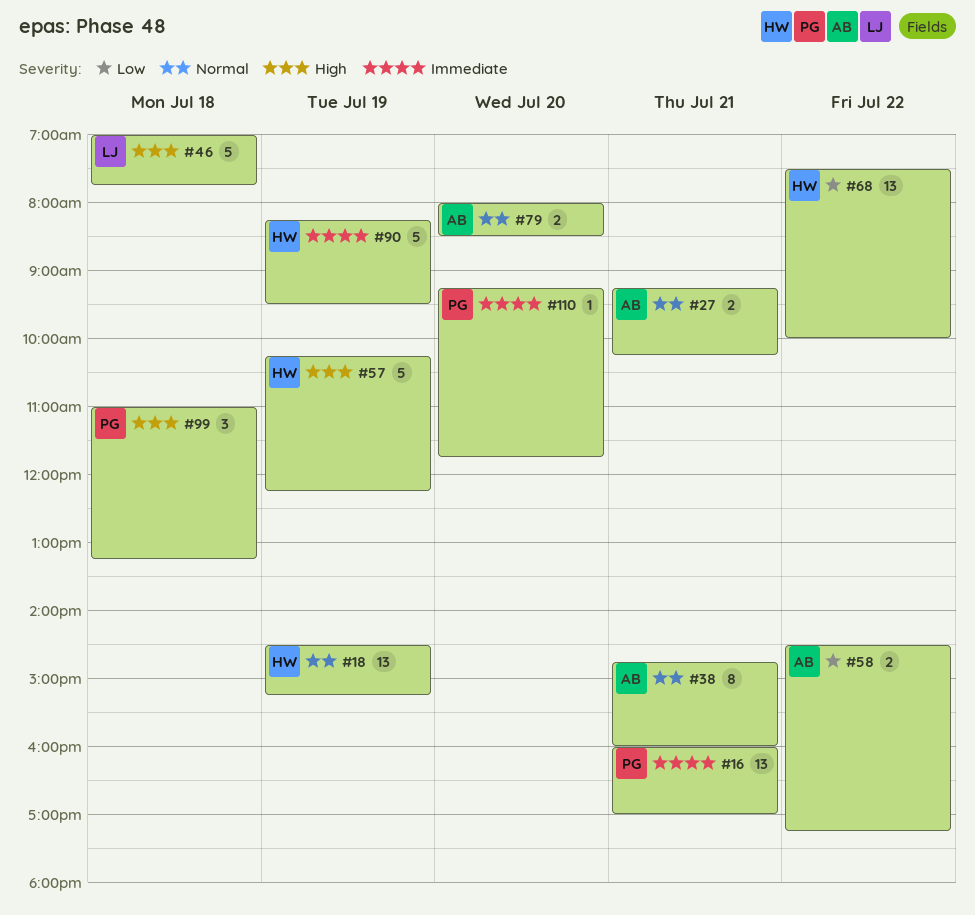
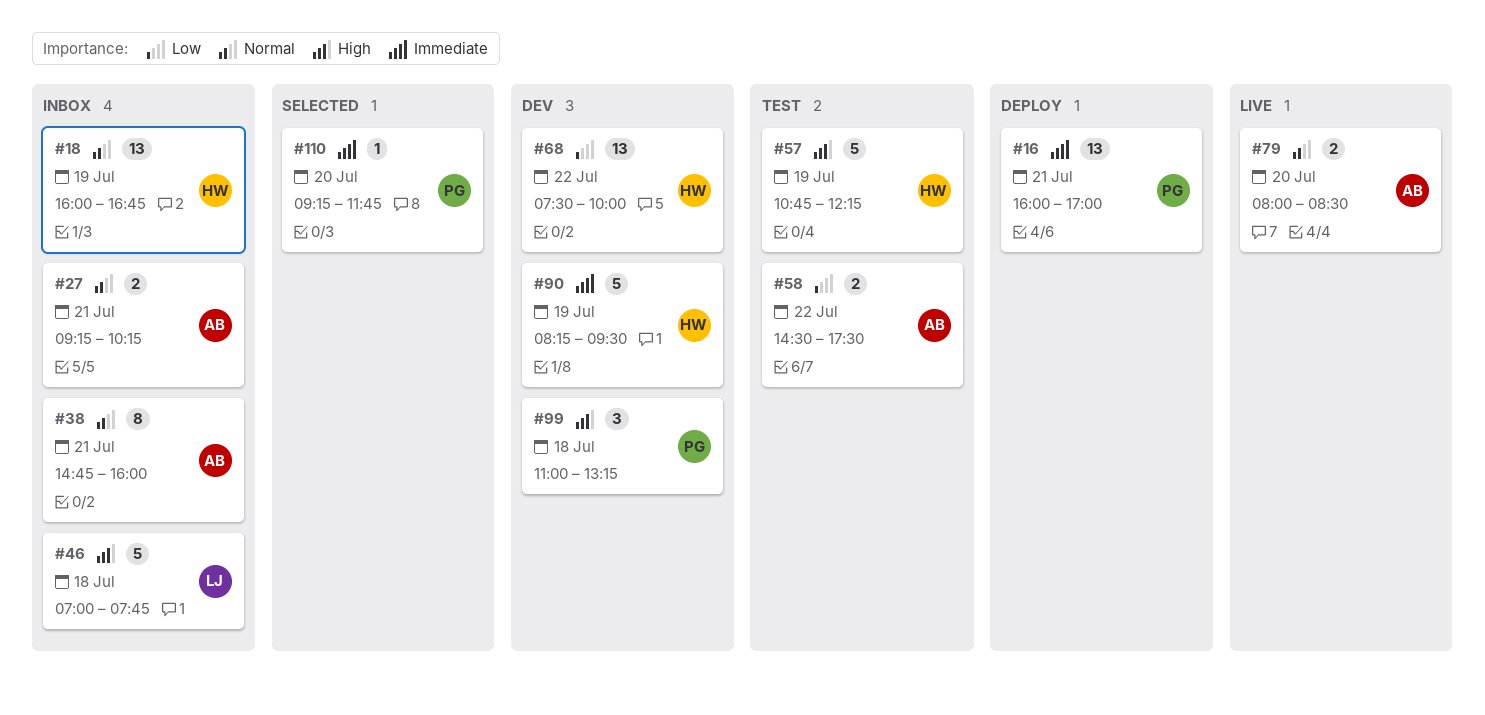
#18, begins: 14:30 -> 16:00
#18, ends: 15:15 -> 16:45
#57, begins: 10:15 -> 10:45
#58, ends: 17:15 -> 17:30

